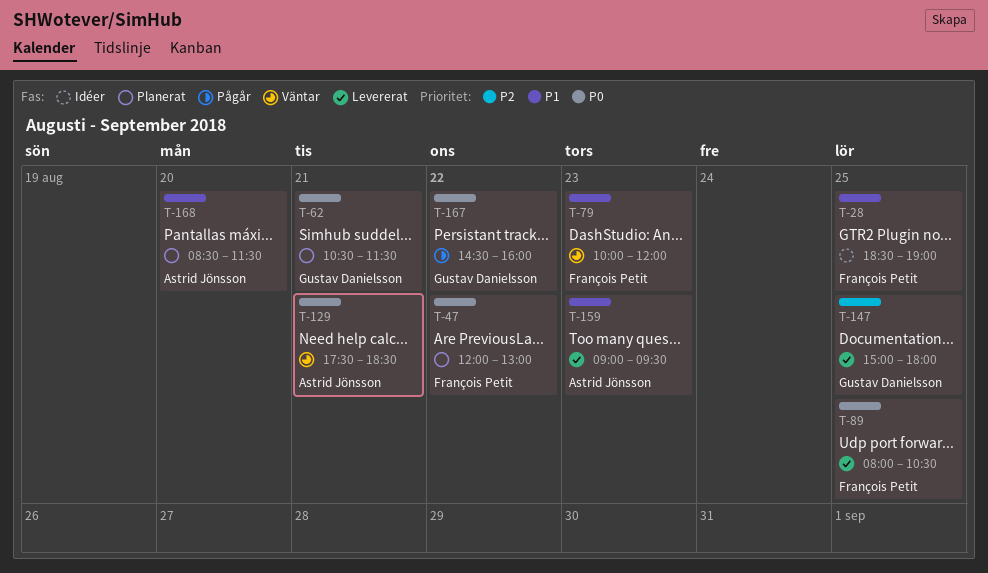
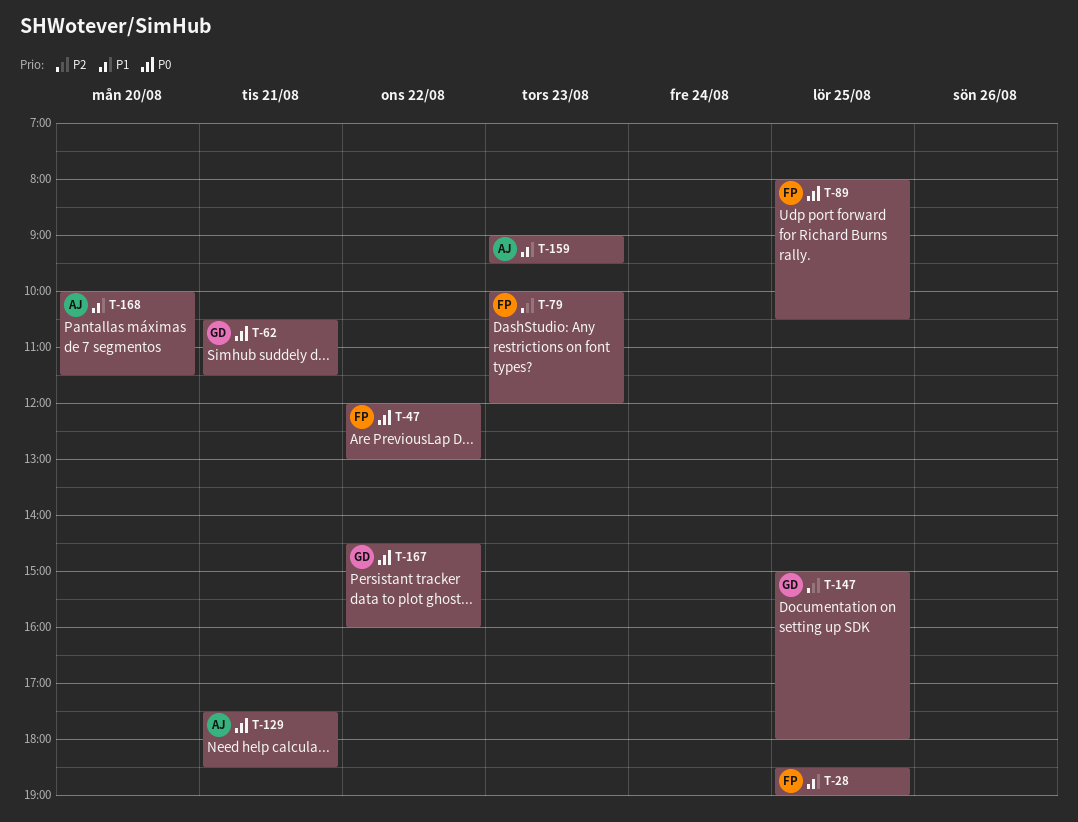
T-79, priority: P1 -> P2
T-168, begins: 08:30 -> 10:00

